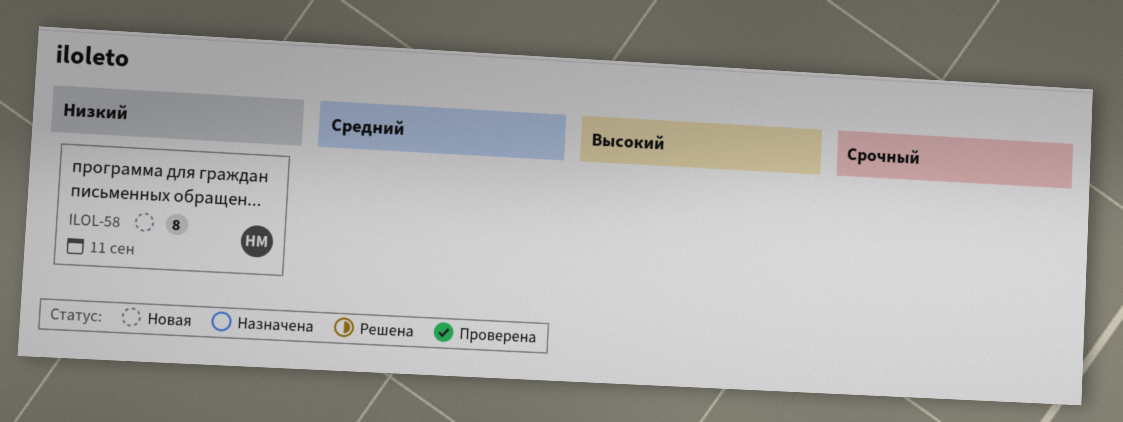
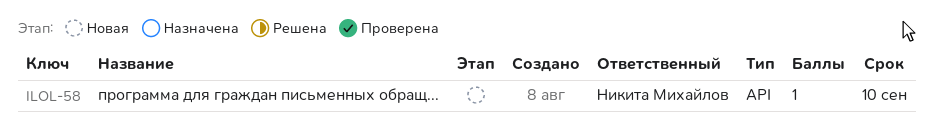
ILOL-58, estimate: 8 -> 1
ILOL-58, due: Sep 11 -> Sep 10

